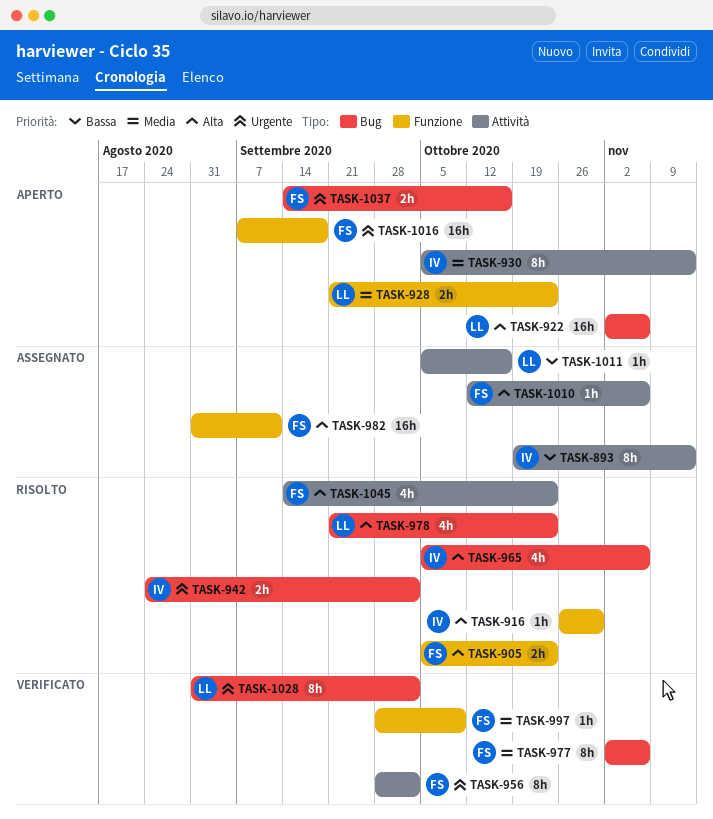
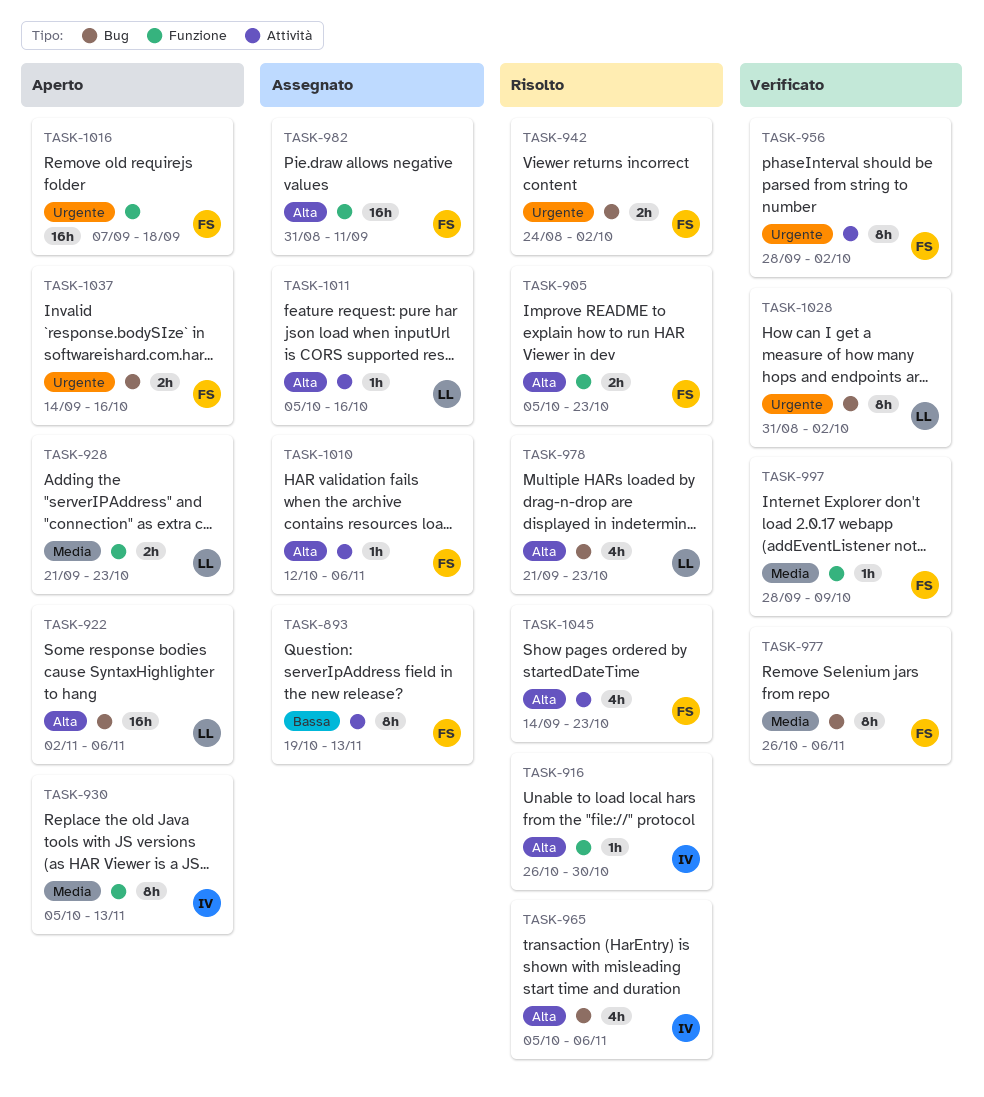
TASK-893, owner: IV -> FS
TASK-930, label: Attività -> Funzione
TASK-942, owner: IV -> FS
TASK-977, start: Nov 2 -> Oct 26
TASK-1011, priority: Bassa -> Alta

